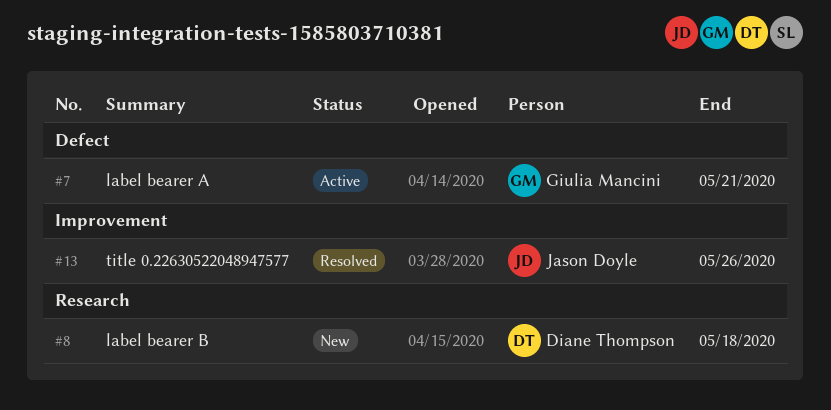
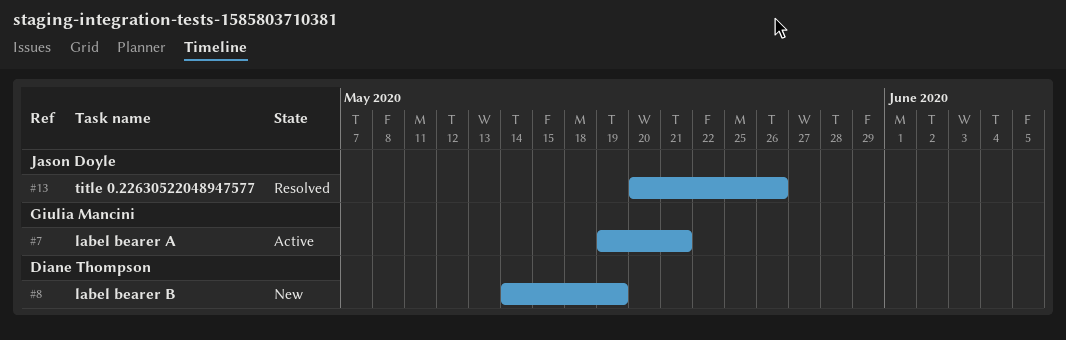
#8, due: May 18 -> May 19

